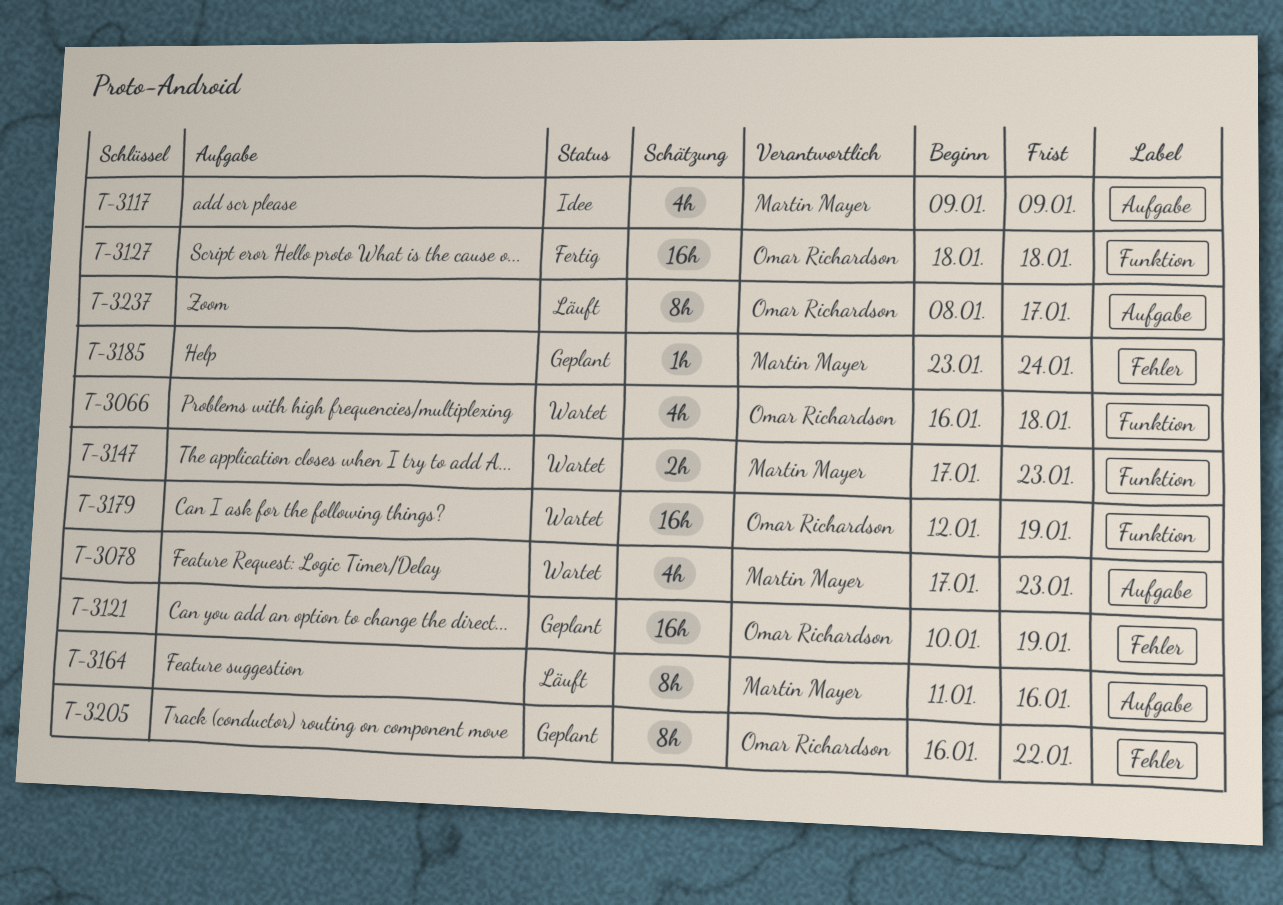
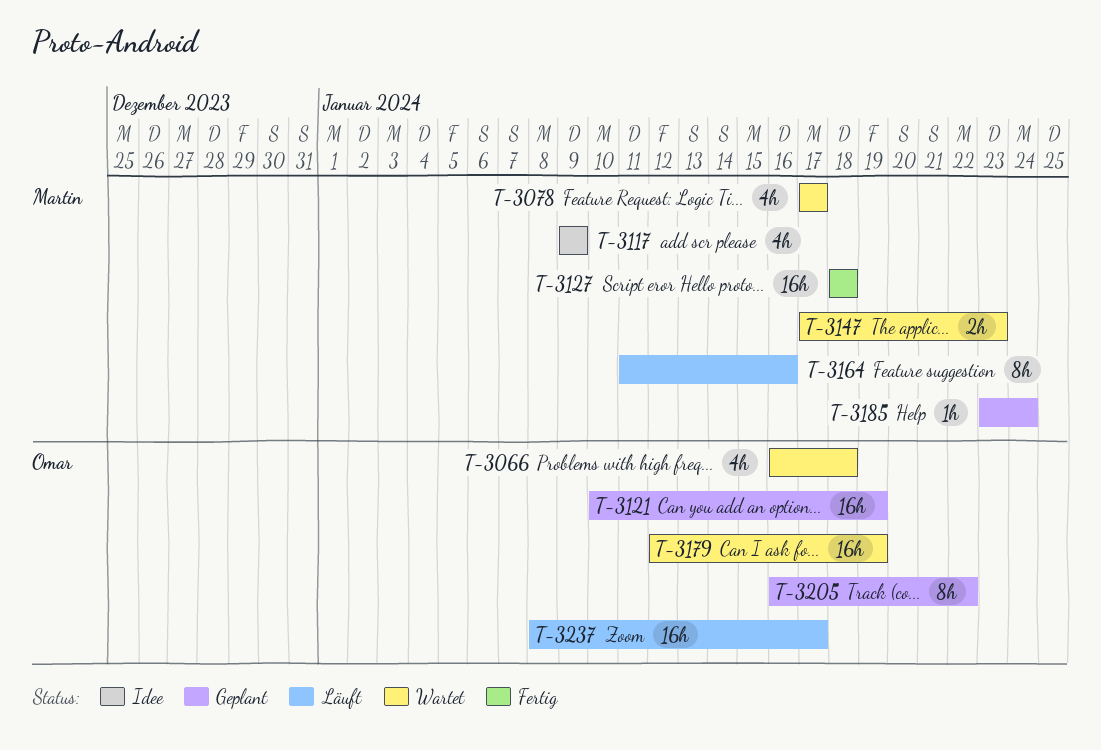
T-3078, due: Jan 23 -> Jan 17
T-3127, owner: Omar Richardson -> Martin Mayer
T-3237, estimate: 8h -> 16h

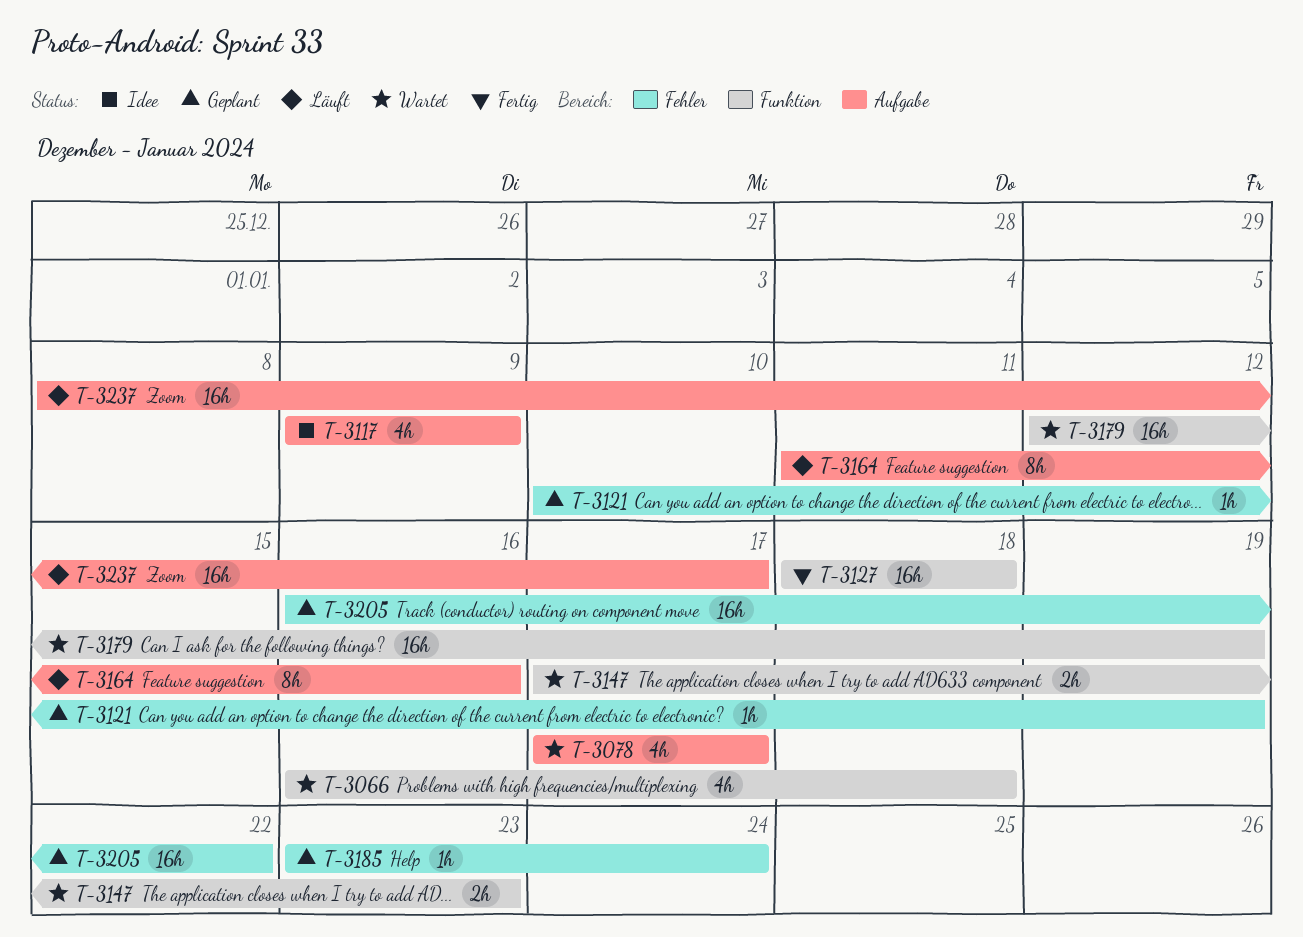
T-3121, estimate: 16h -> 1h
T-3205, estimate: 8h -> 16h

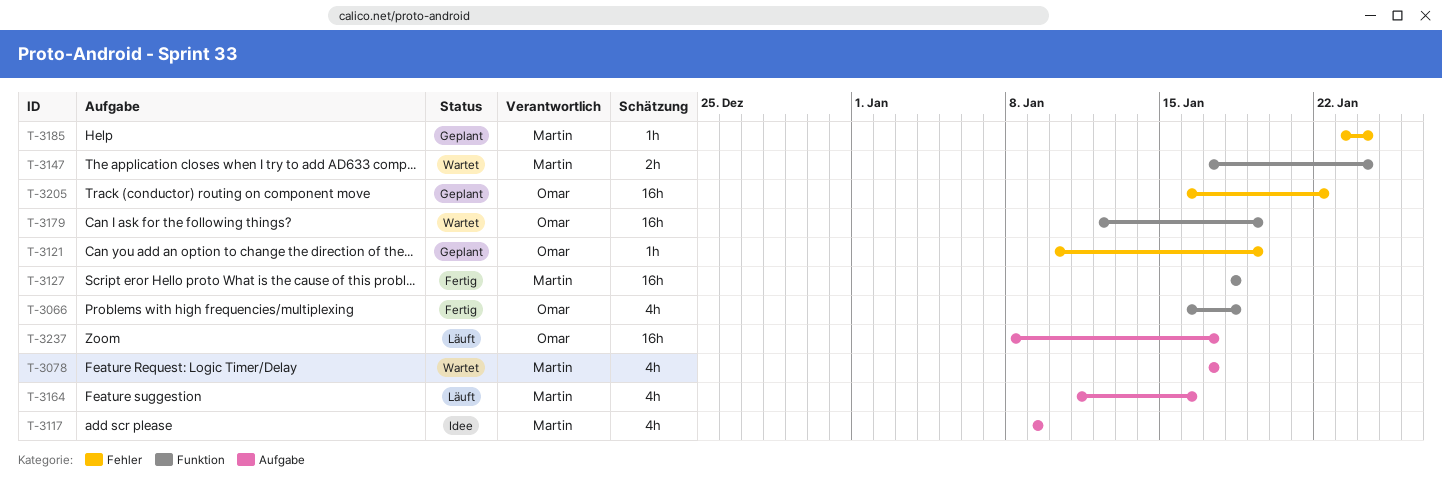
T-3066, status: Wartet -> Fertig
T-3147, due: Jan 23 -> Jan 24
T-3164, estimate: 8h -> 4h

